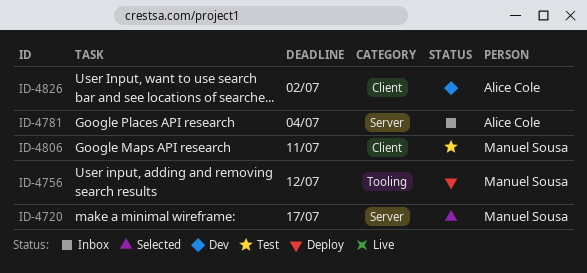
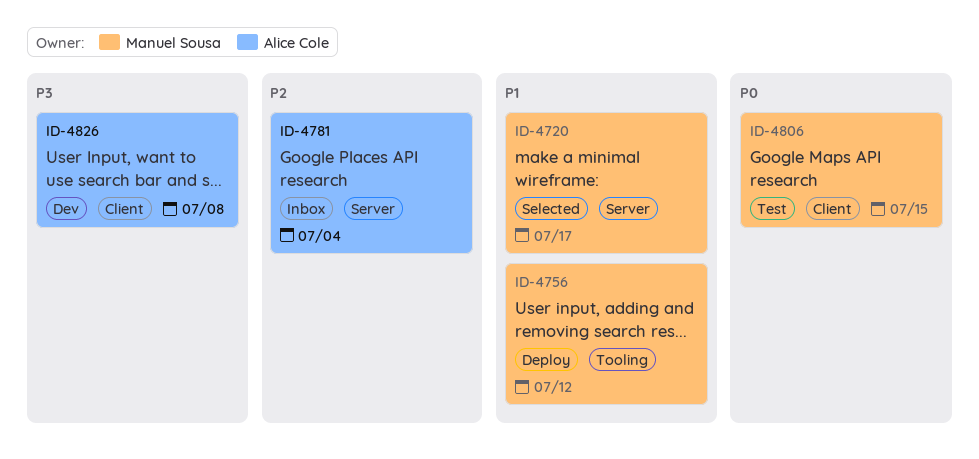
ID-4806, due: Jul 11 -> Jul 15
ID-4826, due: Jul 2 -> Jul 8

